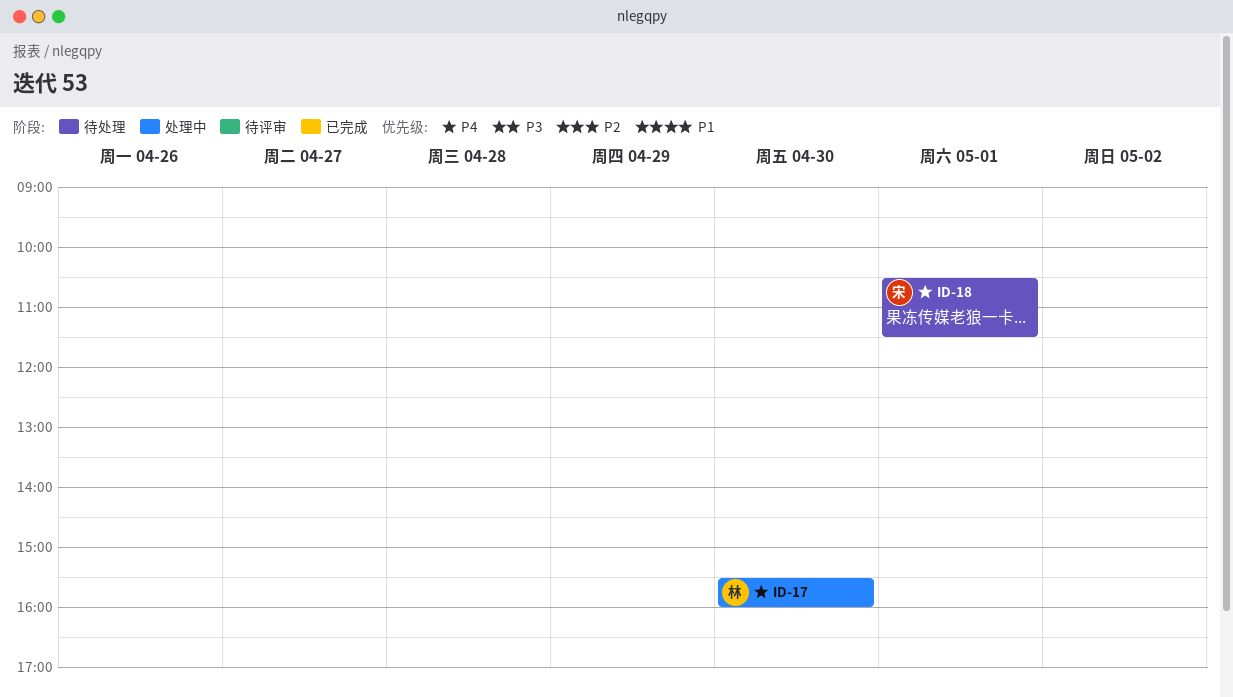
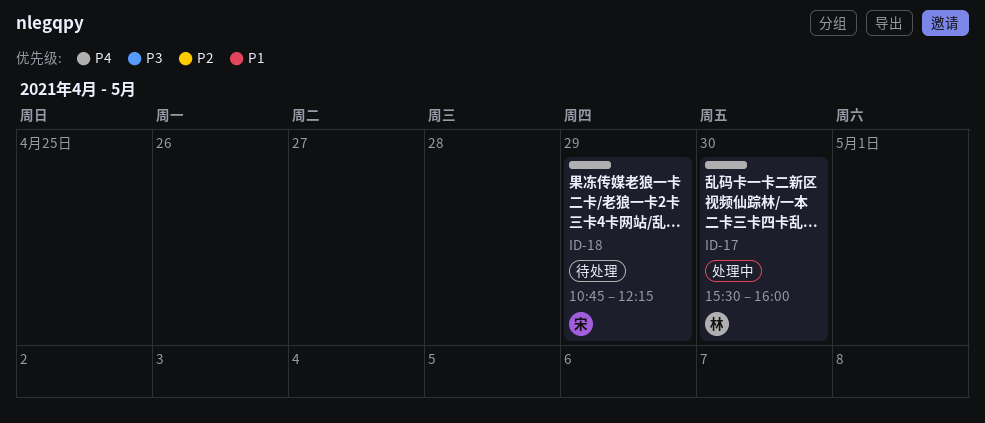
ID-18, day: May 1 -> Apr 29
ID-18, begins: 10:30 -> 10:45
ID-18, ends: 11:30 -> 12:15

